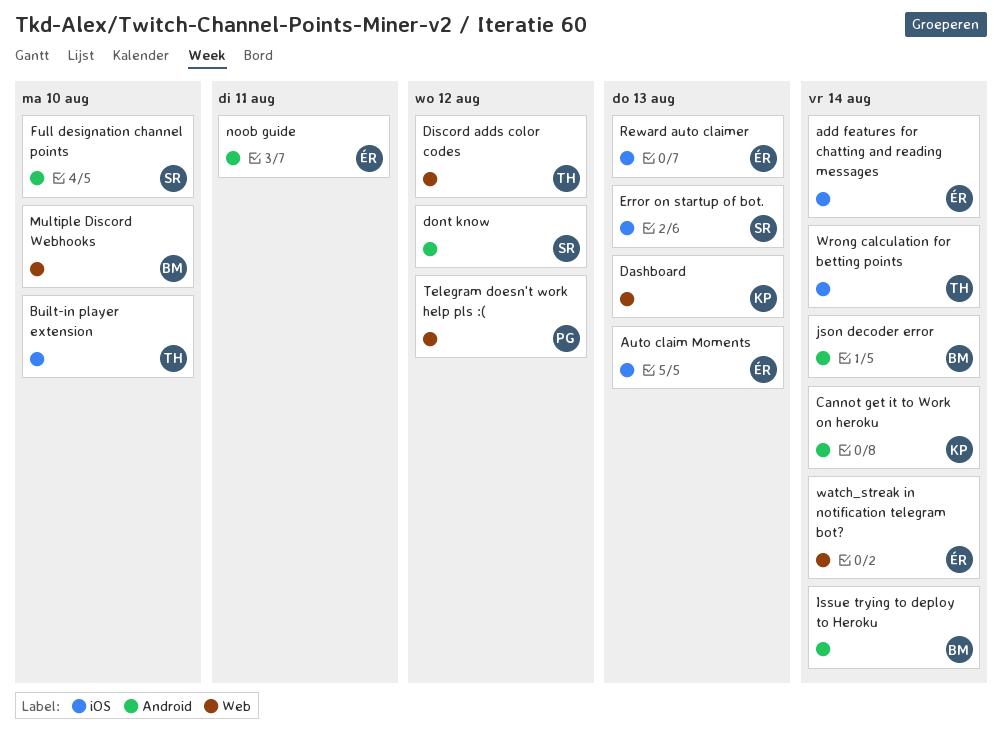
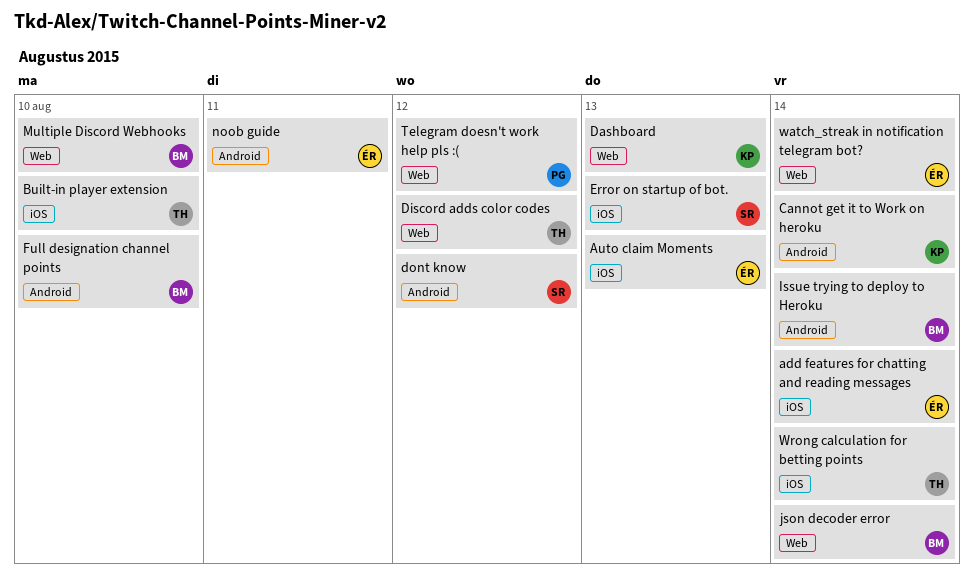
Full designation channel points, owner: SR -> BM
json decoder error, label: Android -> Web
Reward auto claimer: present -> none

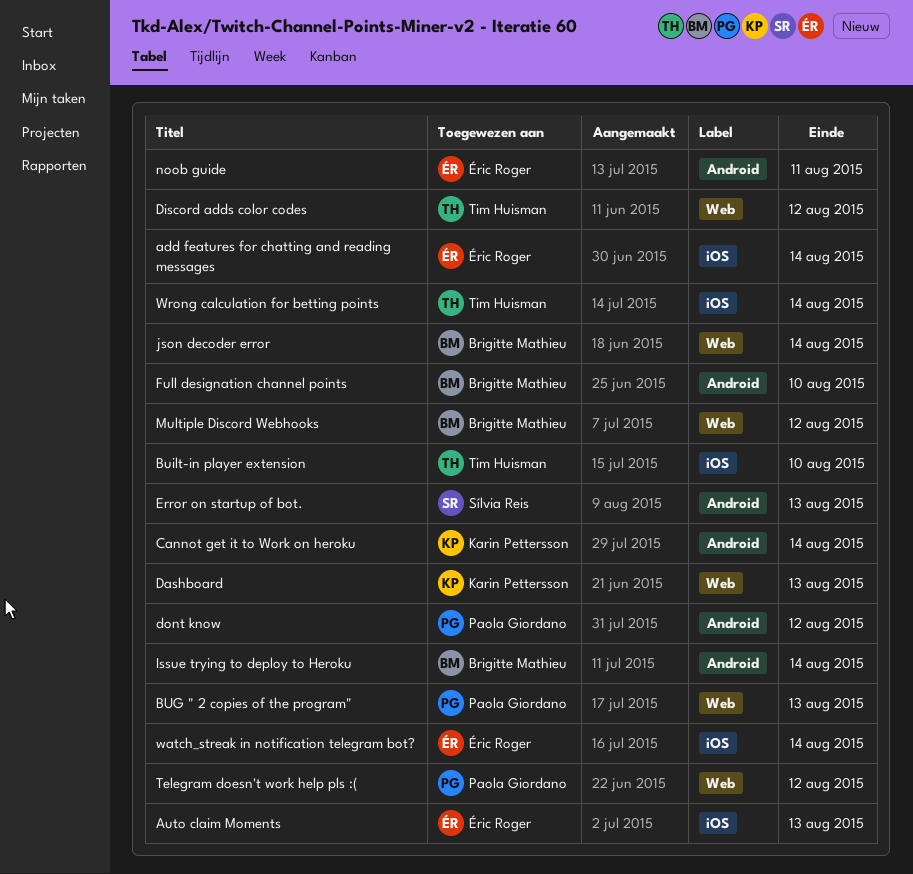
BUG " 2 copies of the program": none -> present
dont know, owner: Sílvia Reis -> Paola Giordano
Error on startup of bot., label: iOS -> Android
Multiple Discord Webhooks, due: Aug 10 -> Aug 12
watch_streak in notification telegram bot?, label: Web -> iOS

